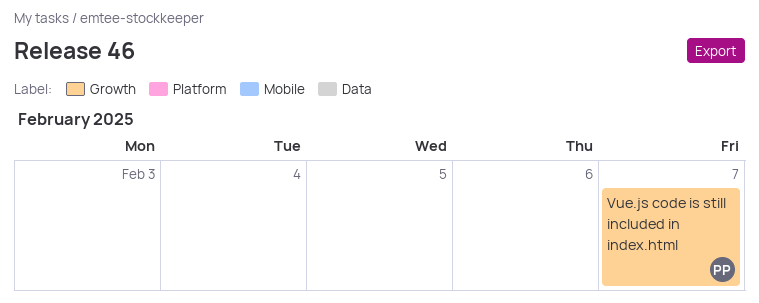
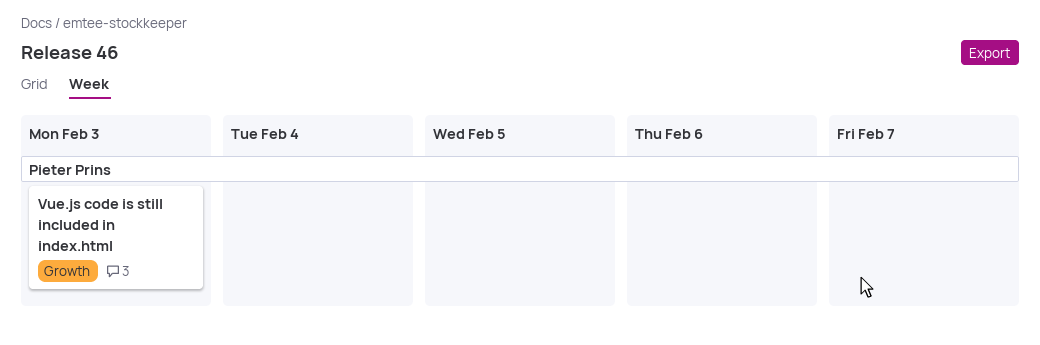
Vue.js code is still included in index.html, due: Feb 7 -> Feb 3

